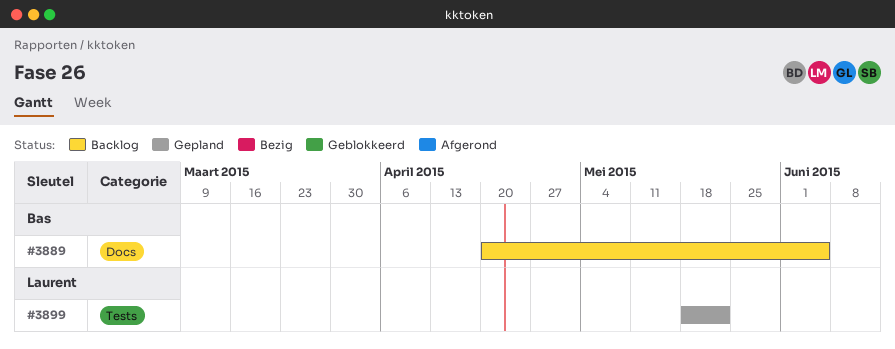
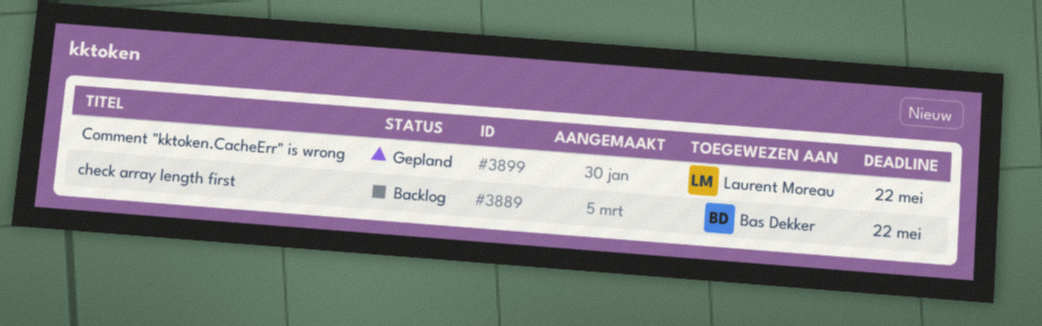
#3889, due: Jun 5 -> May 22

